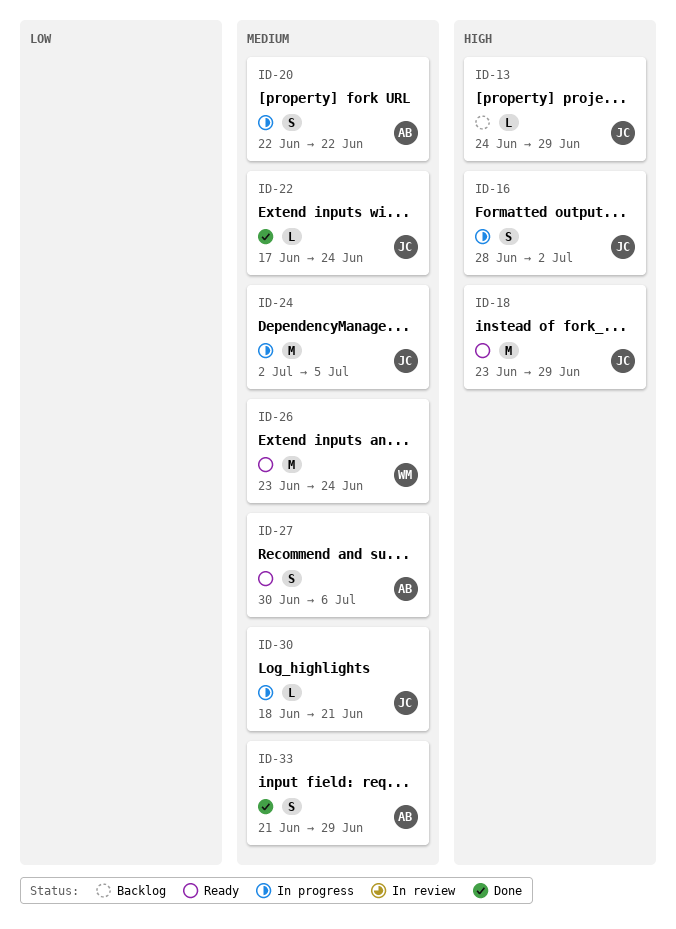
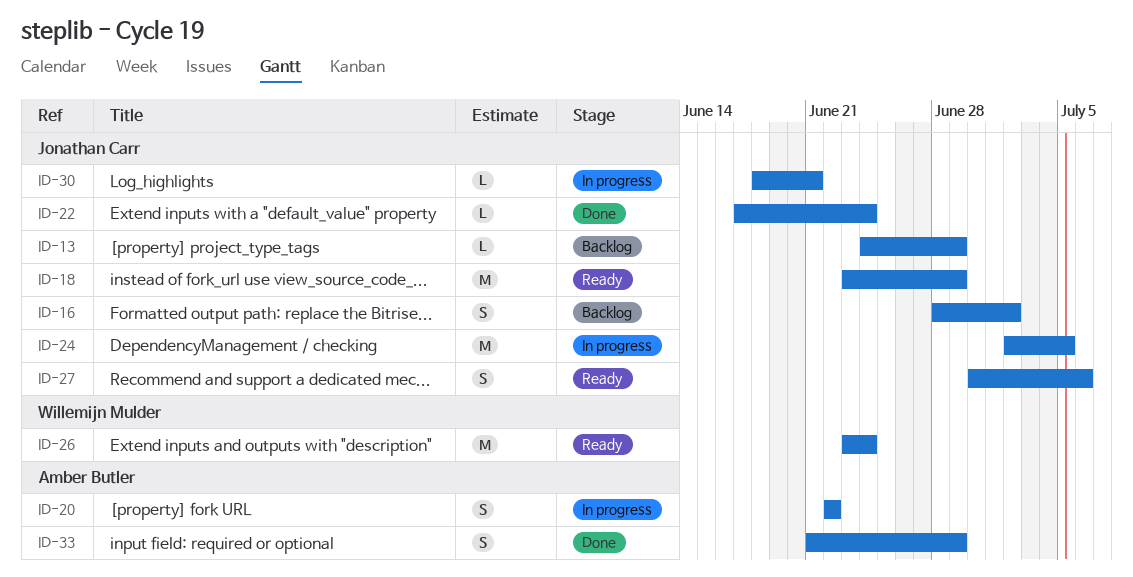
ID-16, status: In progress -> Backlog
ID-27, owner: Amber Butler -> Jonathan Carr

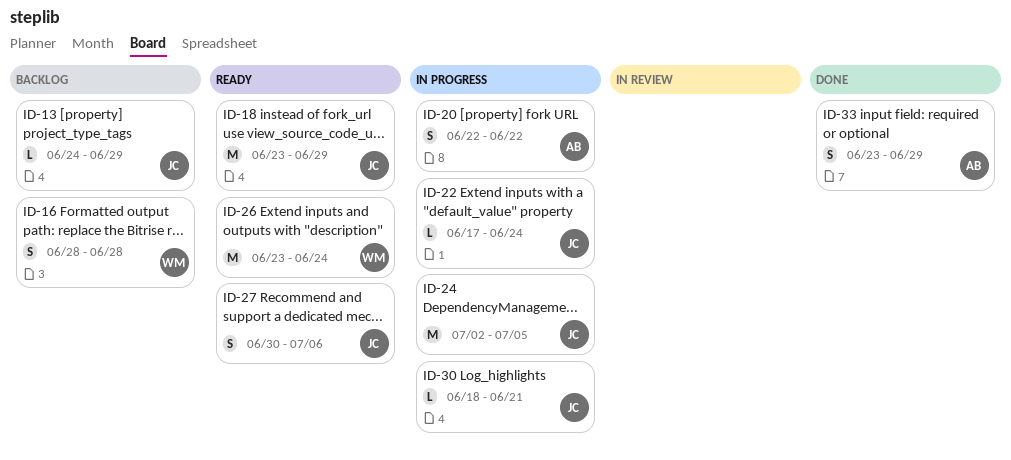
ID-16, owner: Jonathan Carr -> Willemijn Mulder
ID-16, due: Jul 2 -> Jun 28
ID-22, status: Done -> In progress
ID-33, start: Jun 21 -> Jun 23

